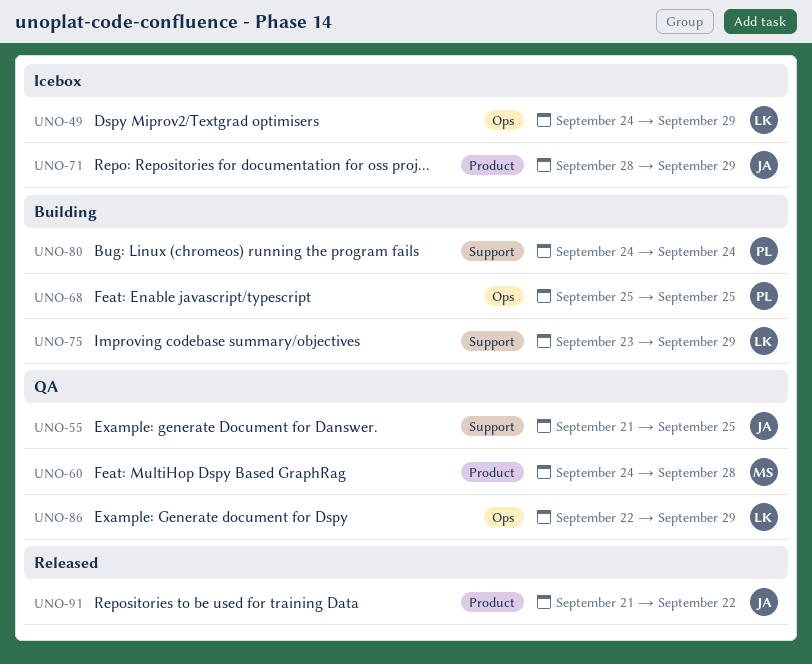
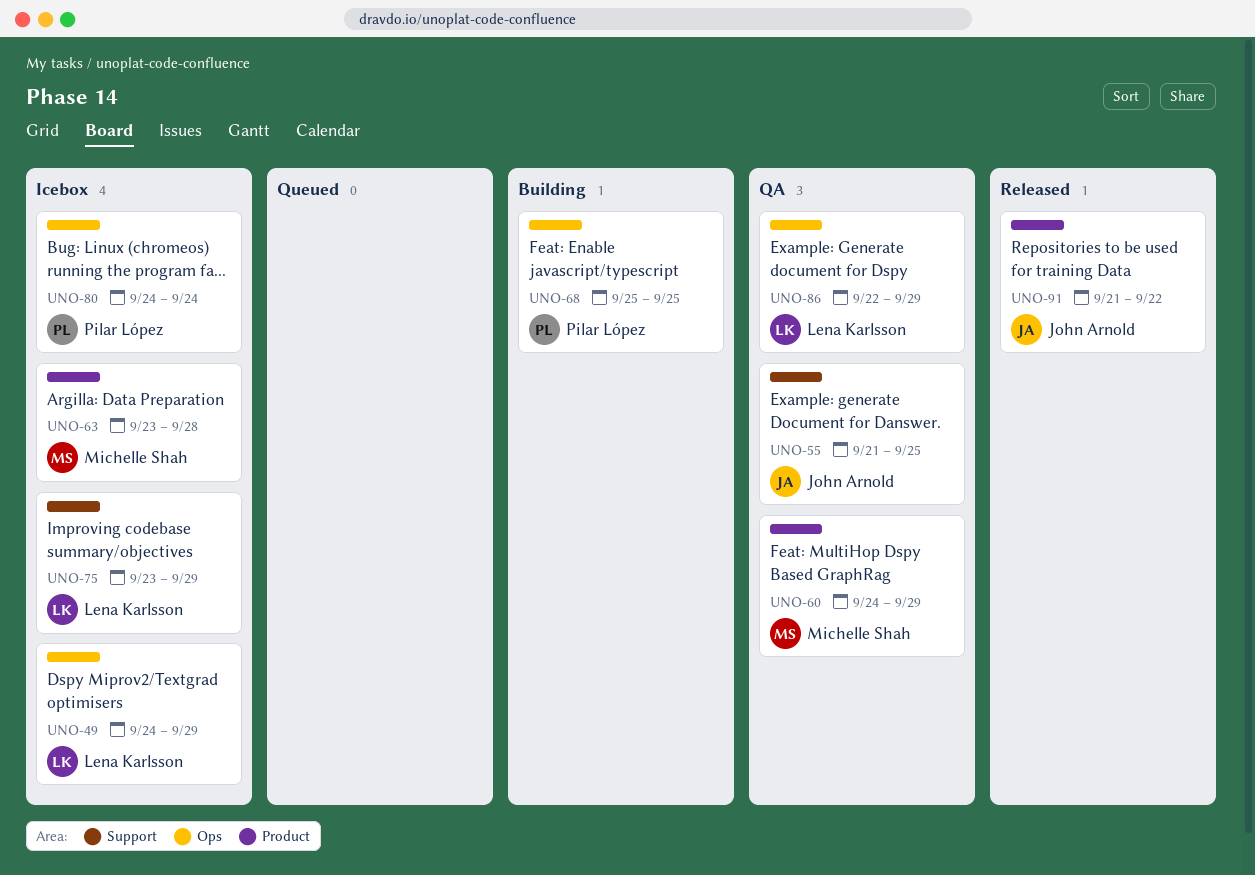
UNO-60, due: Sep 28 -> Sep 29
UNO-63: none -> present
UNO-71: present -> none
UNO-75, status: Building -> Icebox
UNO-80, status: Building -> Icebox
UNO-80, label: Support -> Ops

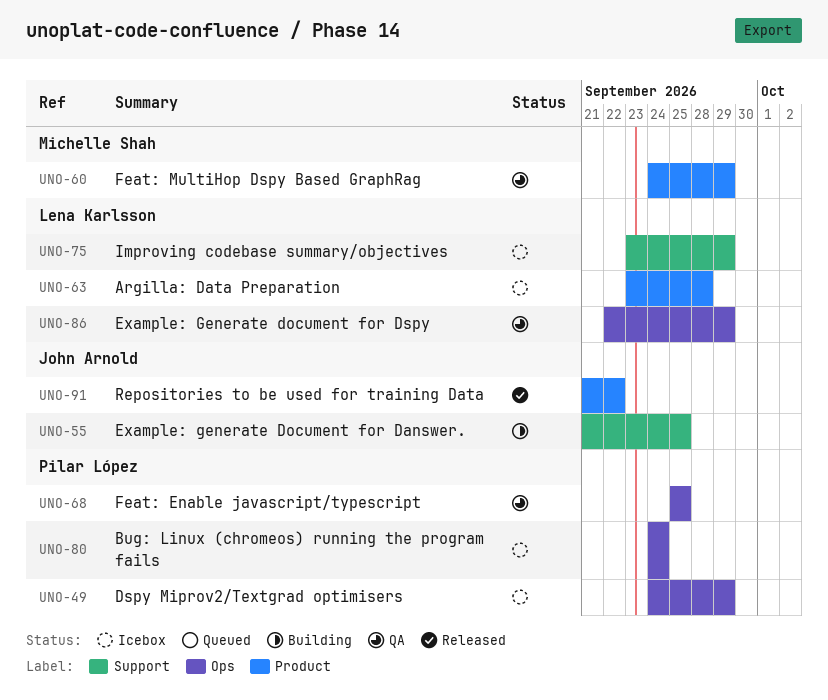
UNO-49, owner: Lena Karlsson -> Pilar López
UNO-55, status: QA -> Building
UNO-63, owner: Michelle Shah -> Lena Karlsson
UNO-68, status: Building -> QA

